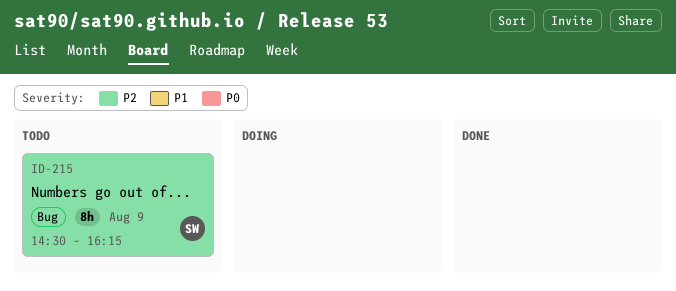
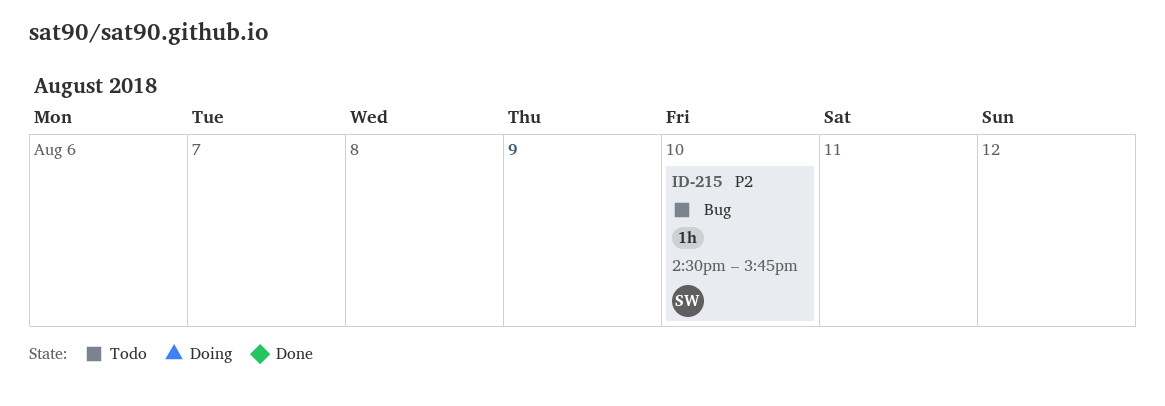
ID-215, estimate: 8h -> 1h
ID-215, day: Aug 9 -> Aug 10
ID-215, ends: 16:15 -> 15:45

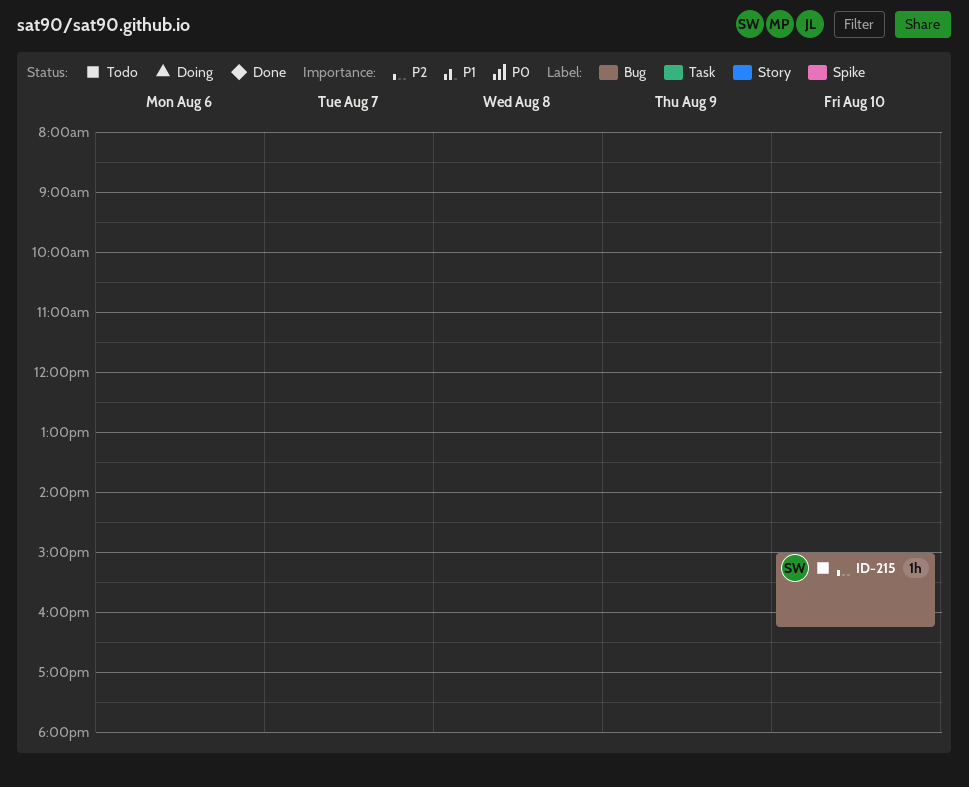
ID-215, begins: 14:30 -> 15:00
ID-215, ends: 15:45 -> 16:15

